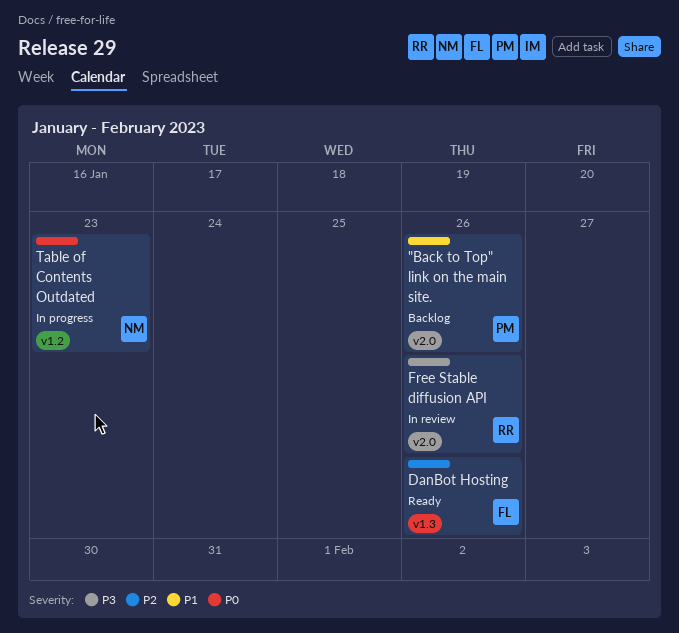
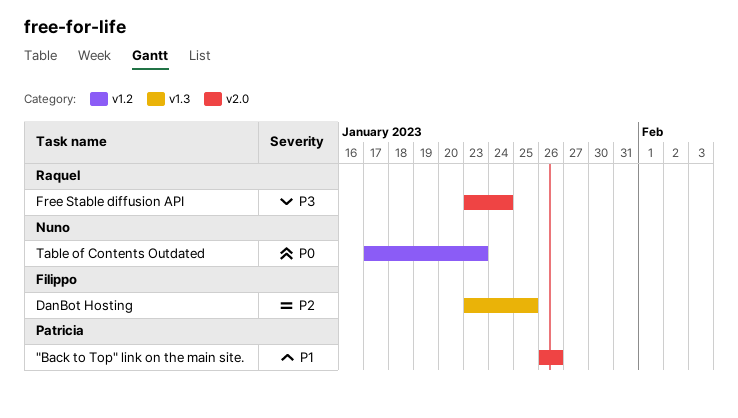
DanBot Hosting, due: Jan 26 -> Jan 25
Free Stable diffusion API, due: Jan 26 -> Jan 24

